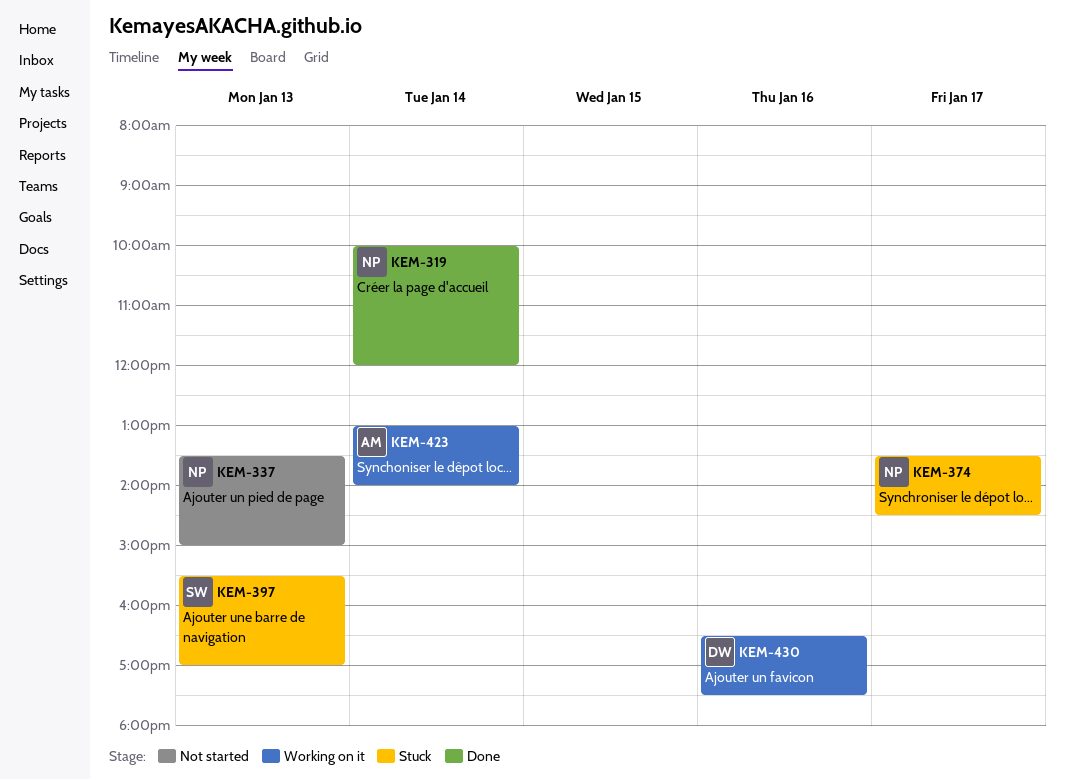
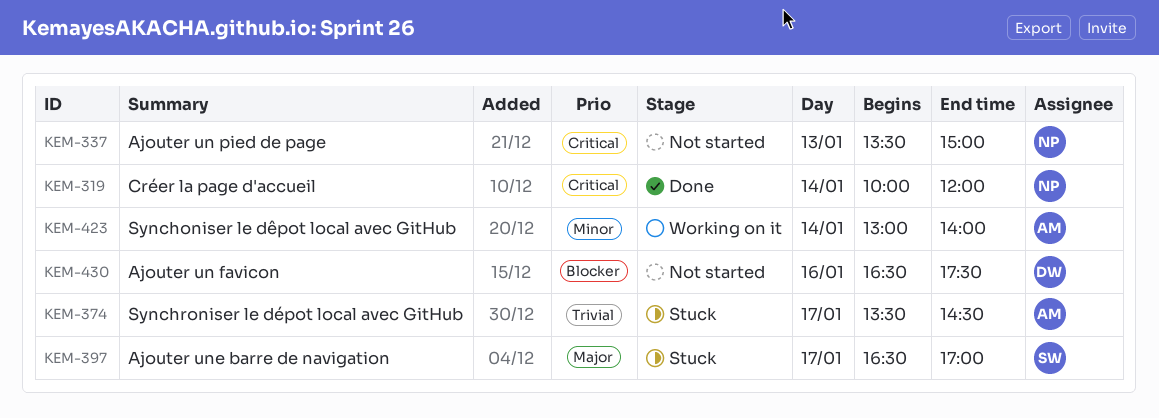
KEM-374, owner: NP -> AM
KEM-397, day: Jan 13 -> Jan 17
KEM-397, begins: 15:30 -> 16:30
KEM-430, status: Working on it -> Not started

